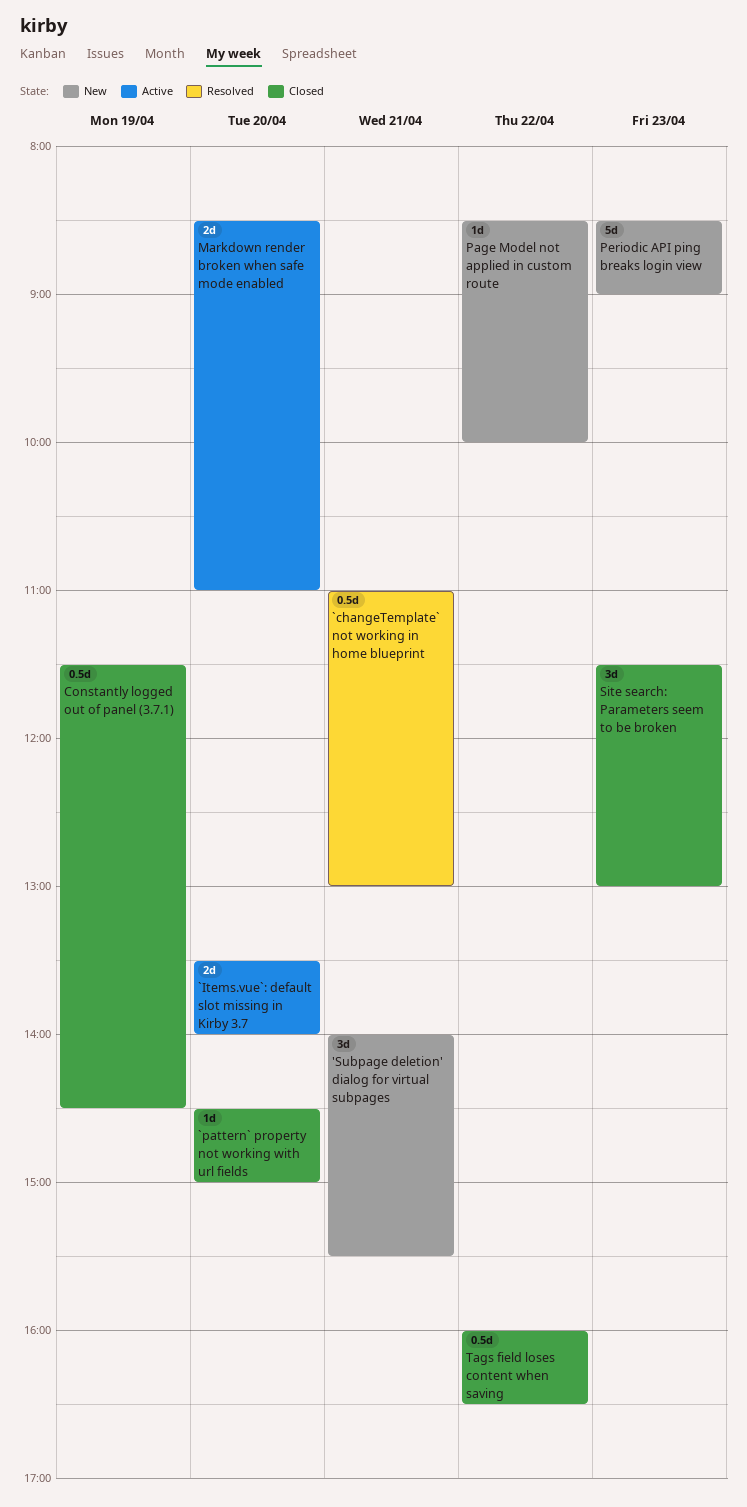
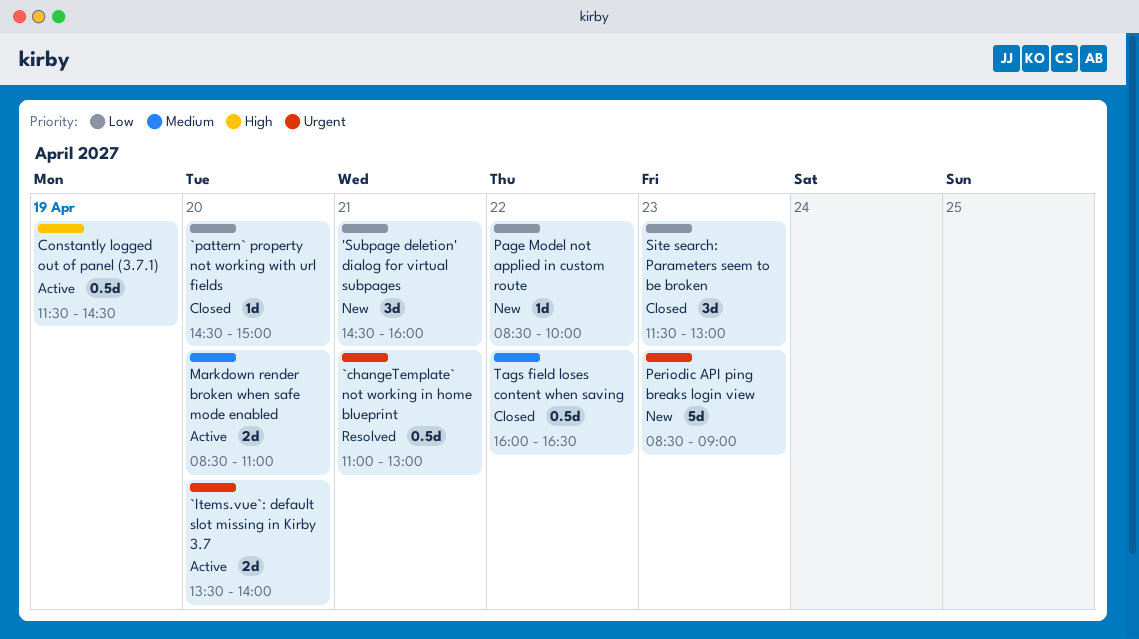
'Subpage deletion' dialog for virtual subpages, begins: 14:00 -> 14:30
'Subpage deletion' dialog for virtual subpages, ends: 15:30 -> 16:00
Constantly logged out of panel (3.7.1), status: Closed -> Active

